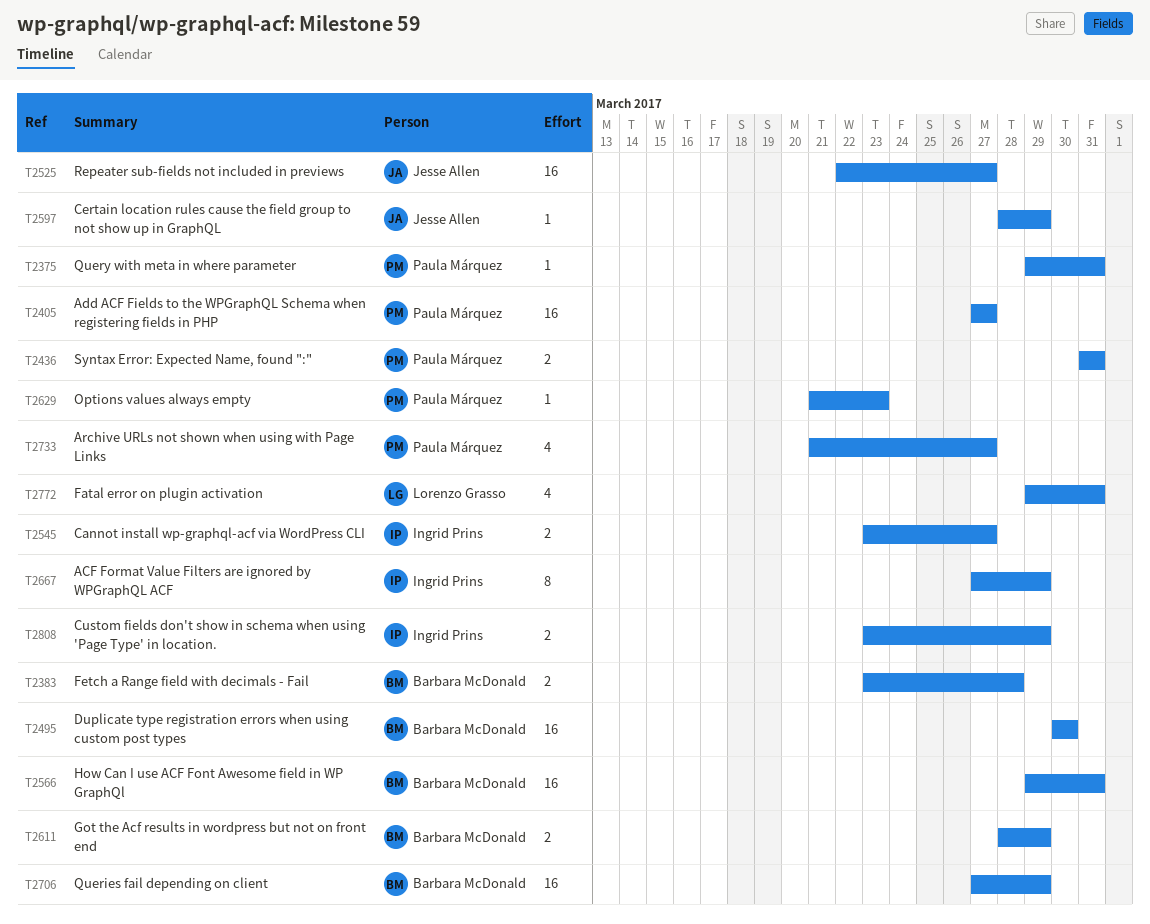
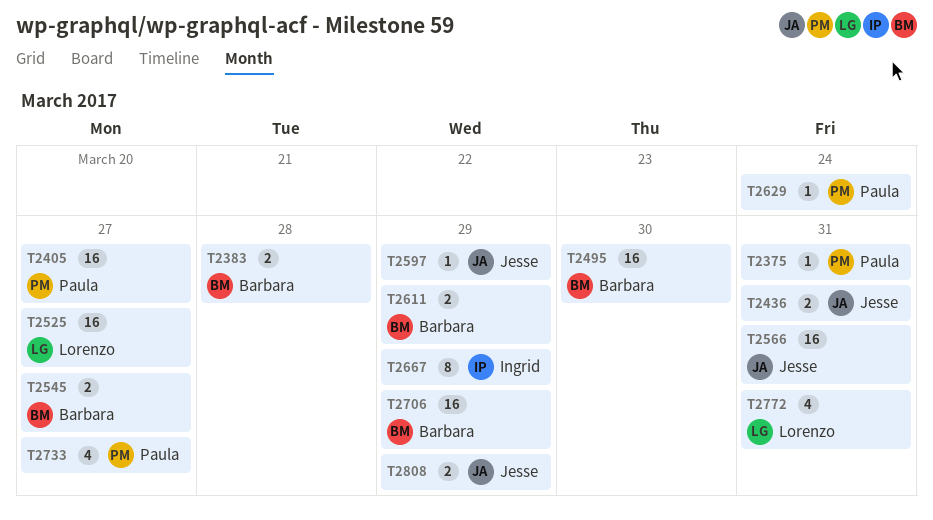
T2436, owner: Paula Márquez -> Jesse Allen
T2525, owner: Jesse Allen -> Lorenzo Grasso
T2545, owner: Ingrid Prins -> Barbara McDonald
T2566, owner: Barbara McDonald -> Jesse Allen
T2629, due: Mar 23 -> Mar 24
T2808, owner: Ingrid Prins -> Jesse Allen

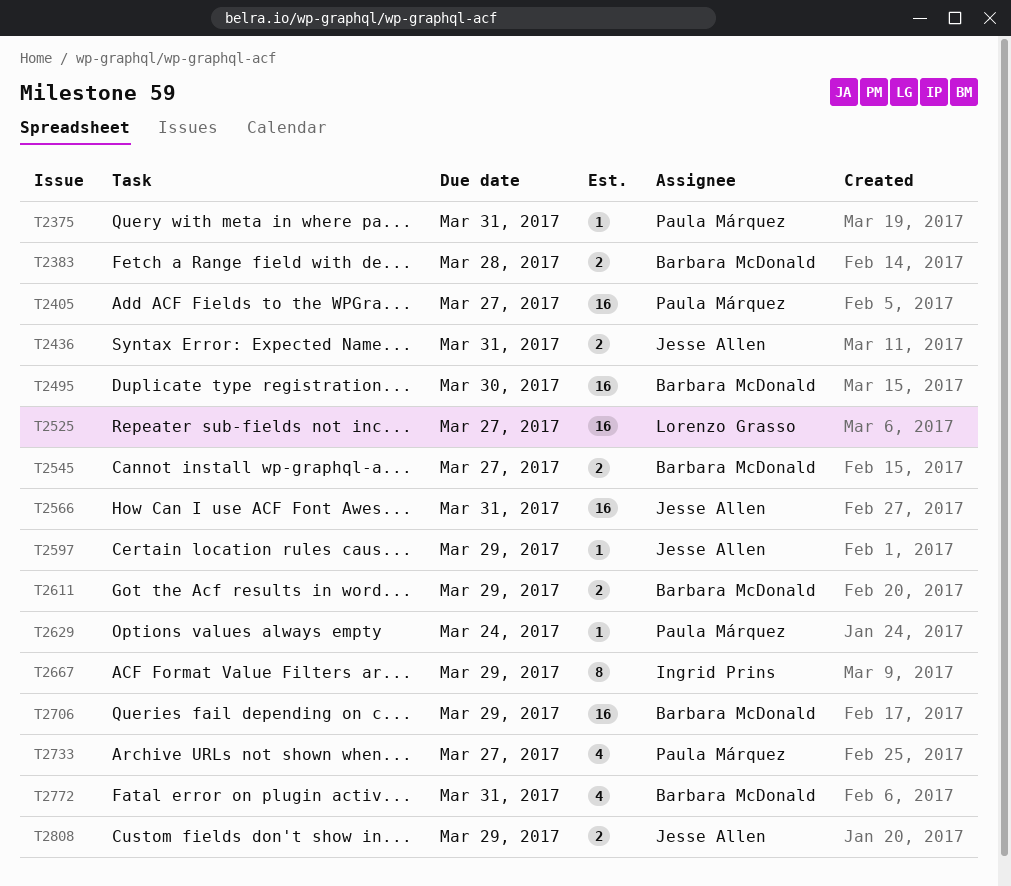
T2772, owner: Lorenzo Grasso -> Barbara McDonald

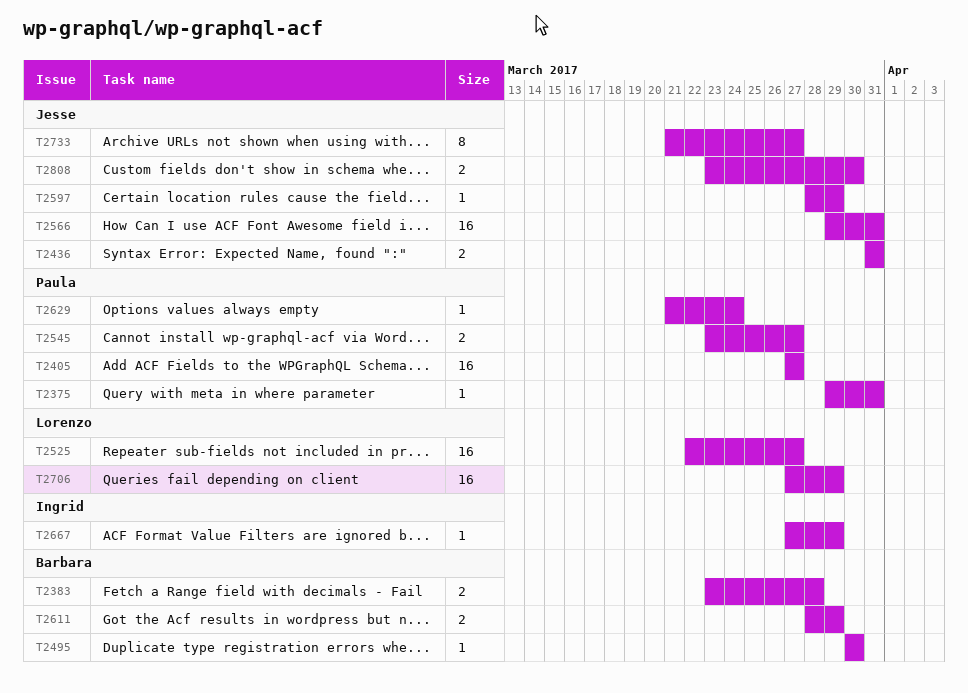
T2495, estimate: 16 -> 1
T2545, owner: Barbara McDonald -> Paula Márquez
T2667, estimate: 8 -> 1
T2706, owner: Barbara McDonald -> Lorenzo Grasso
T2733, owner: Paula Márquez -> Jesse Allen
T2733, estimate: 4 -> 8
T2772: present -> none
T2808, due: Mar 29 -> Mar 30

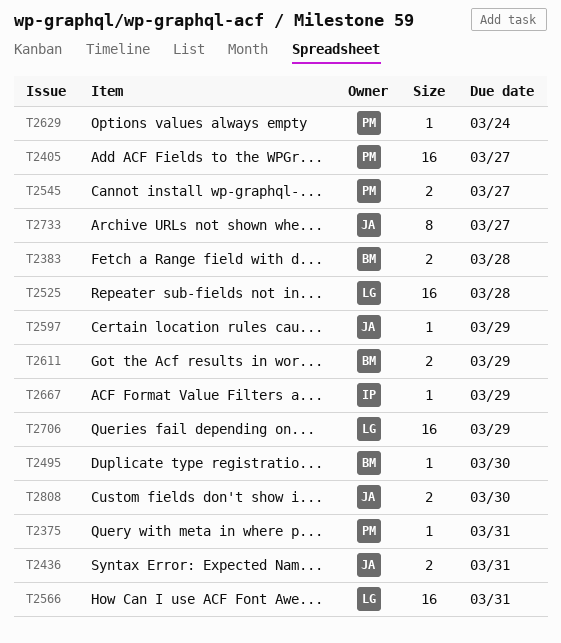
T2525, due: Mar 27 -> Mar 28
T2566, owner: Jesse -> Lorenzo

